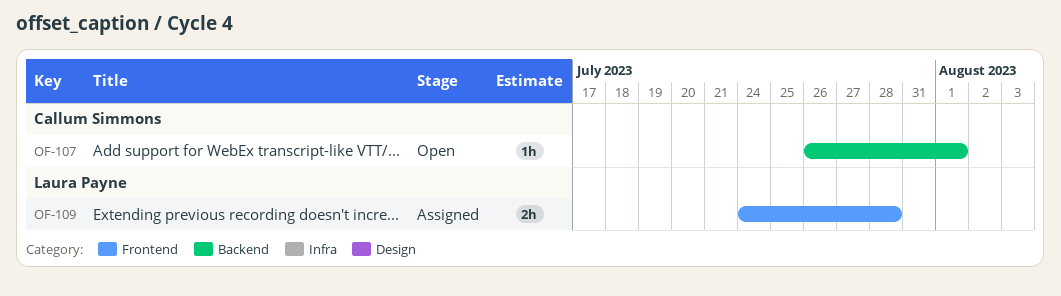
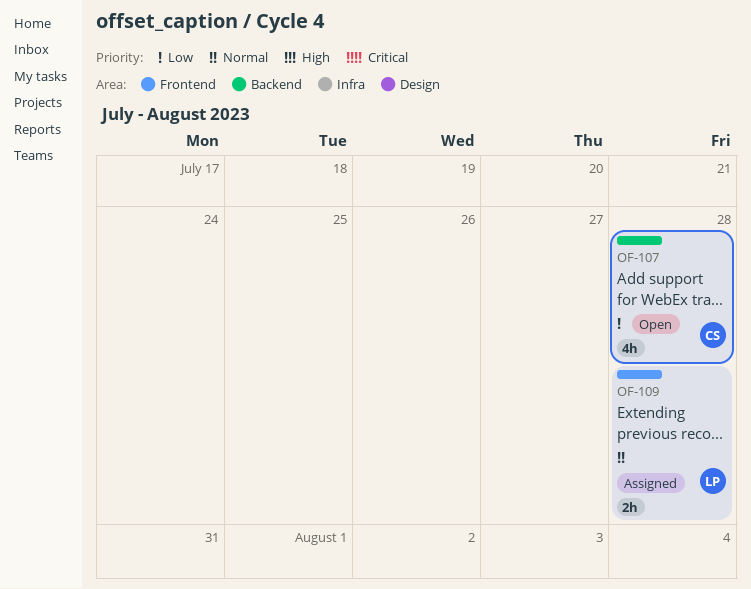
OF-107, estimate: 1h -> 4h
OF-107, due: Aug 1 -> Jul 28

